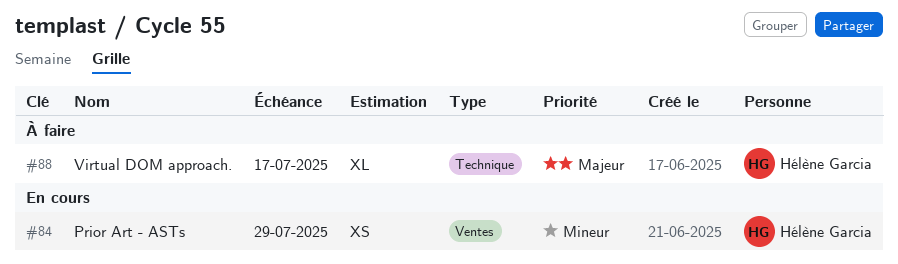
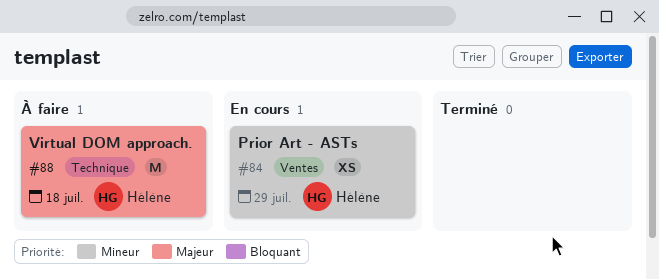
#88, estimate: XL -> M
#88, due: Jul 17 -> Jul 18

